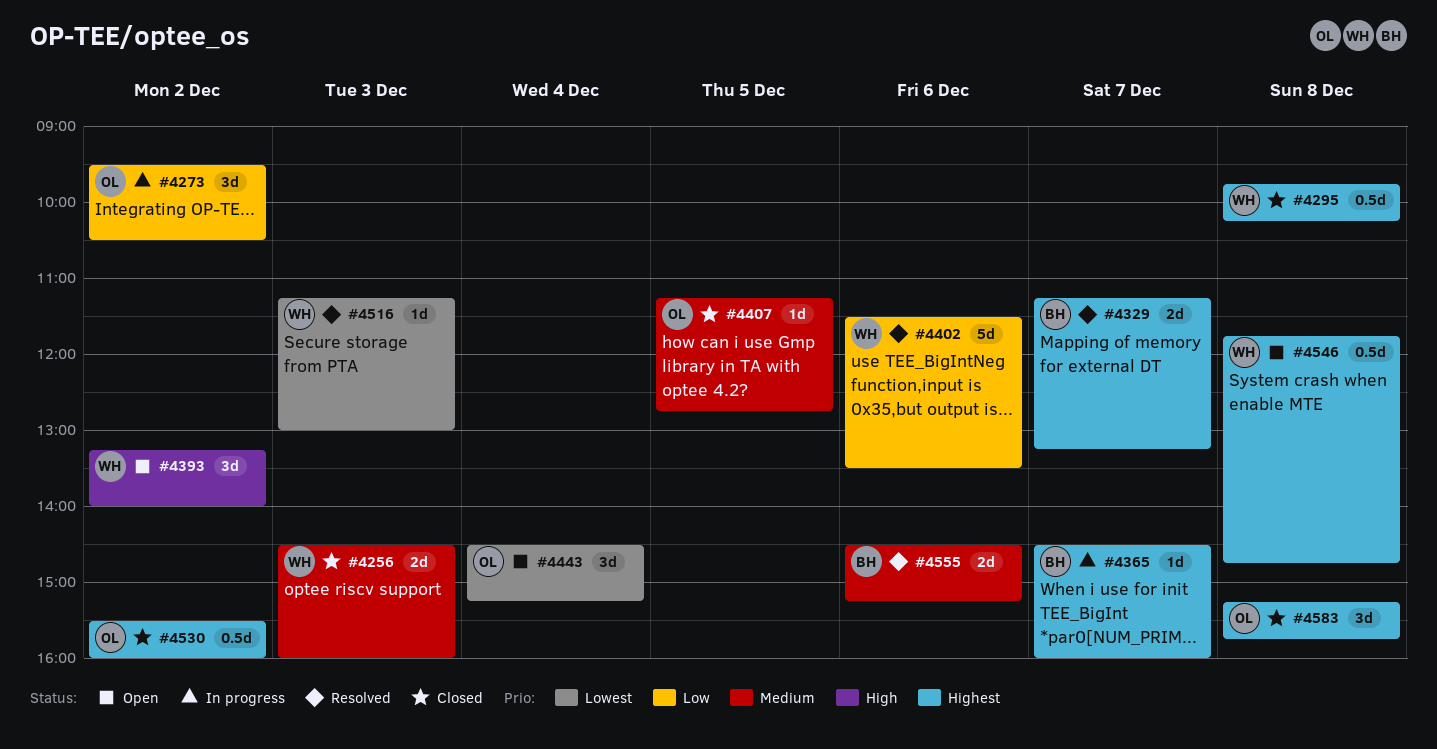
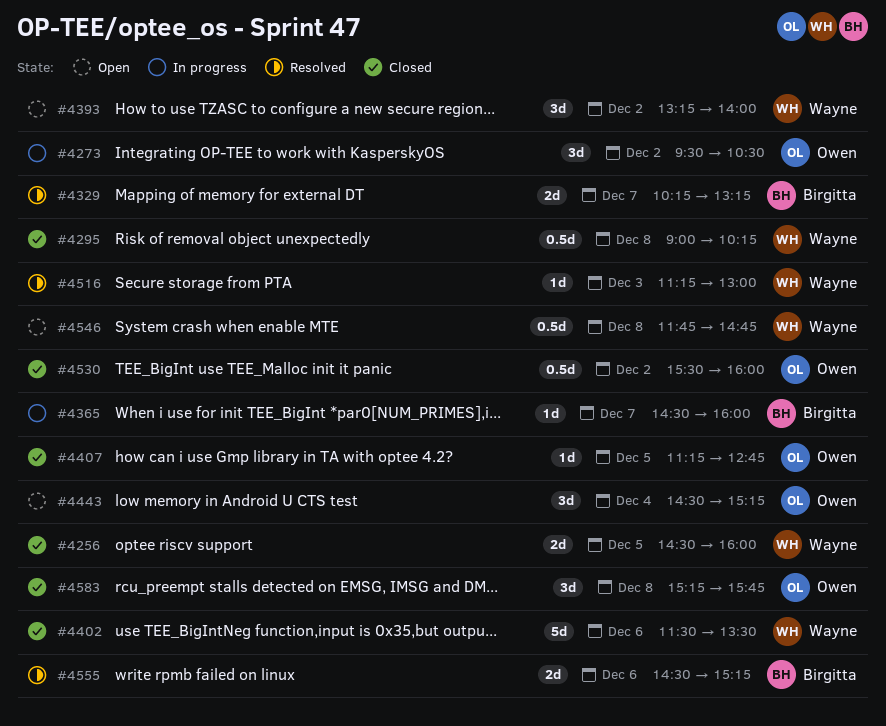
#4256, day: Dec 3 -> Dec 5
#4295, begins: 09:45 -> 09:00
#4329, begins: 11:15 -> 10:15
#4402, status: Resolved -> Closed

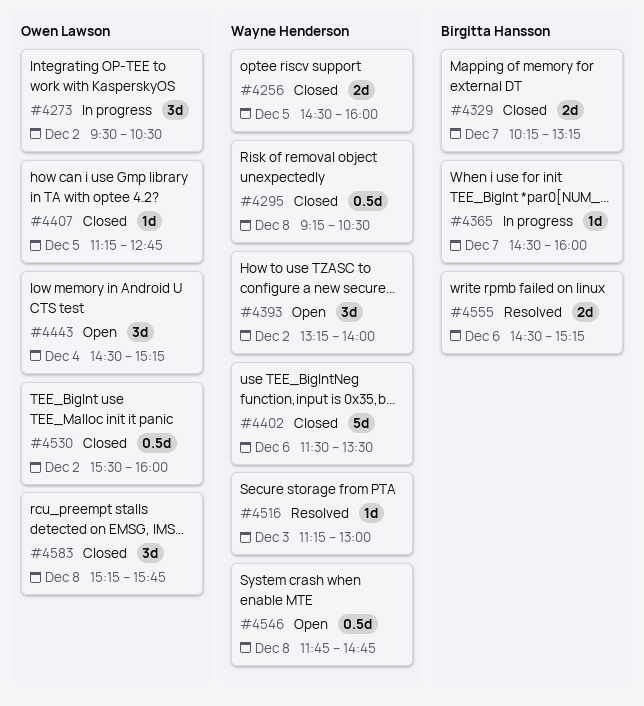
#4295, begins: 09:00 -> 09:15
#4295, ends: 10:15 -> 10:30
#4329, status: Resolved -> Closed

